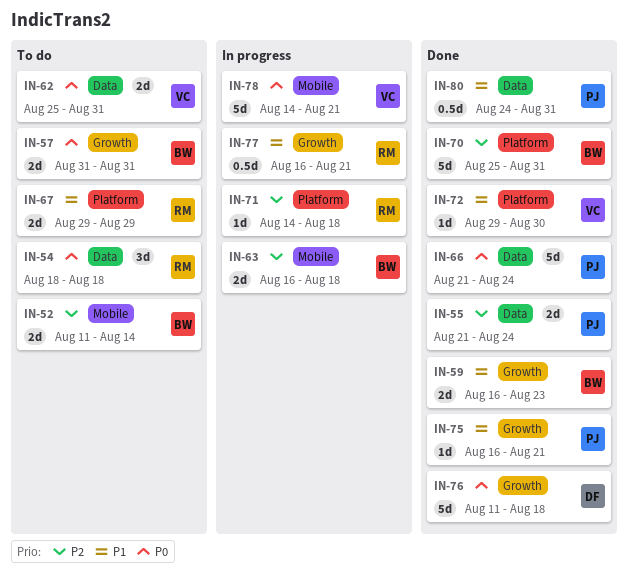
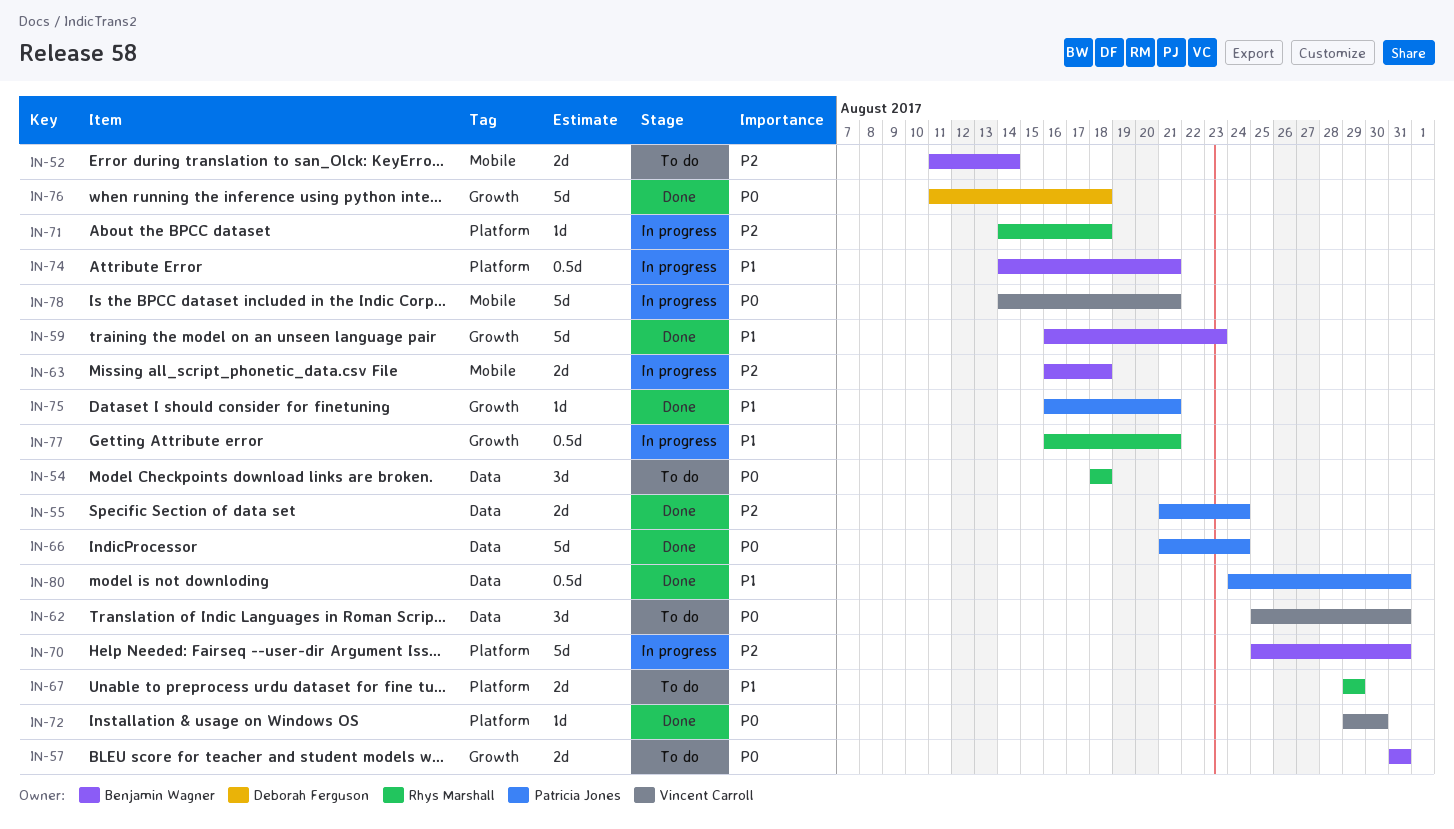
IN-59, estimate: 2d -> 5d
IN-62, estimate: 2d -> 3d
IN-70, status: Done -> In progress
IN-72, priority: P1 -> P0
IN-74: none -> present

